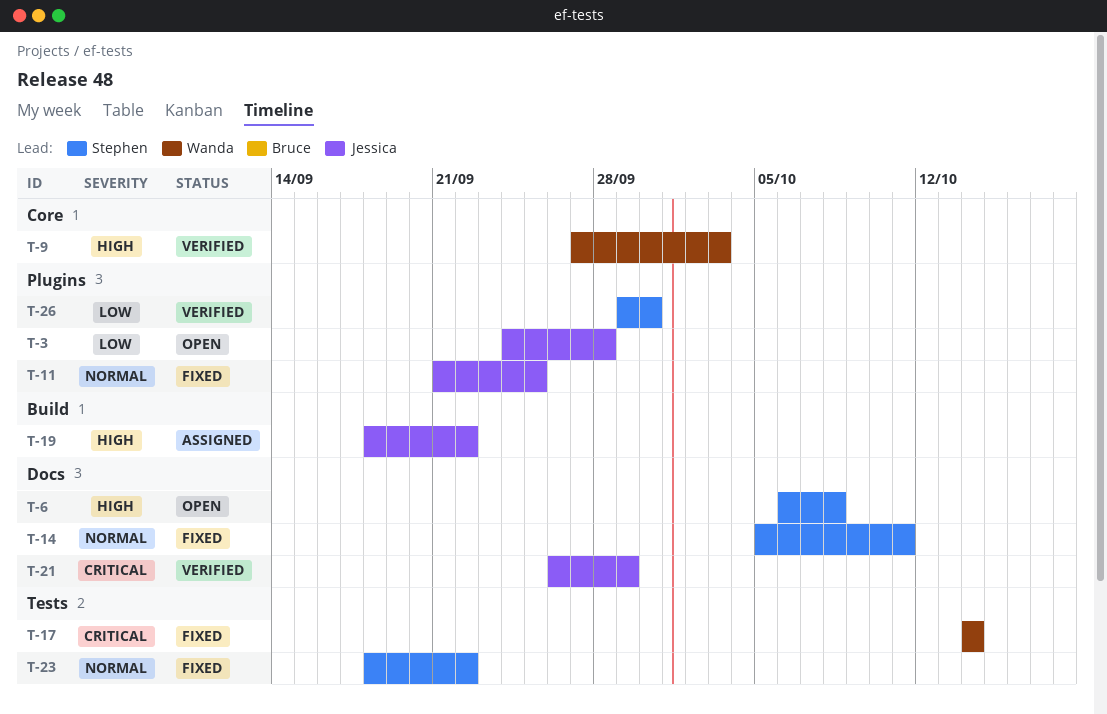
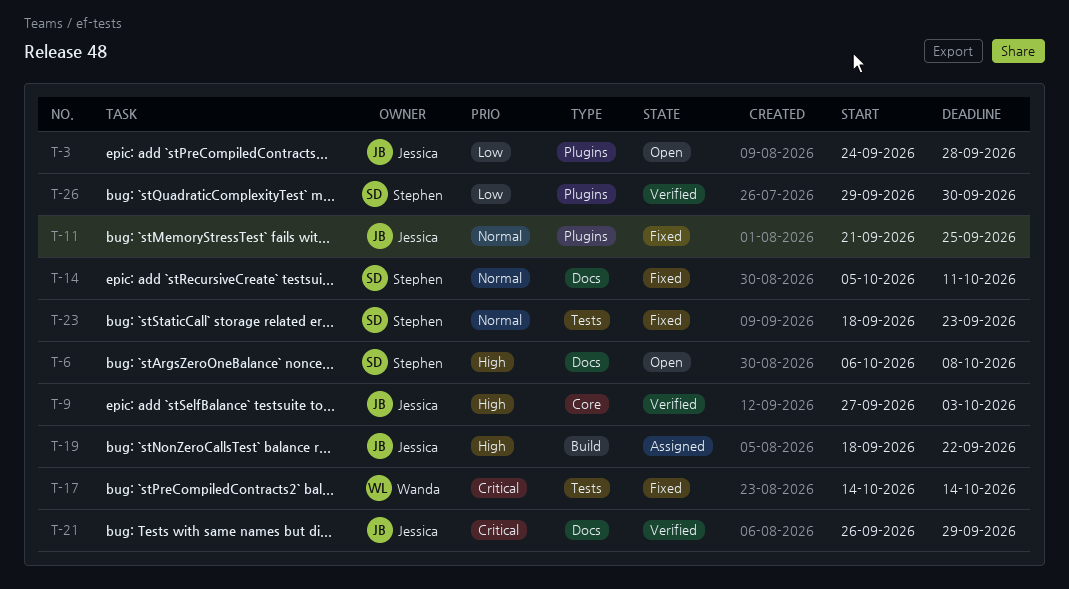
T-9, owner: Wanda -> Jessica
T-23, due: Sep 22 -> Sep 23

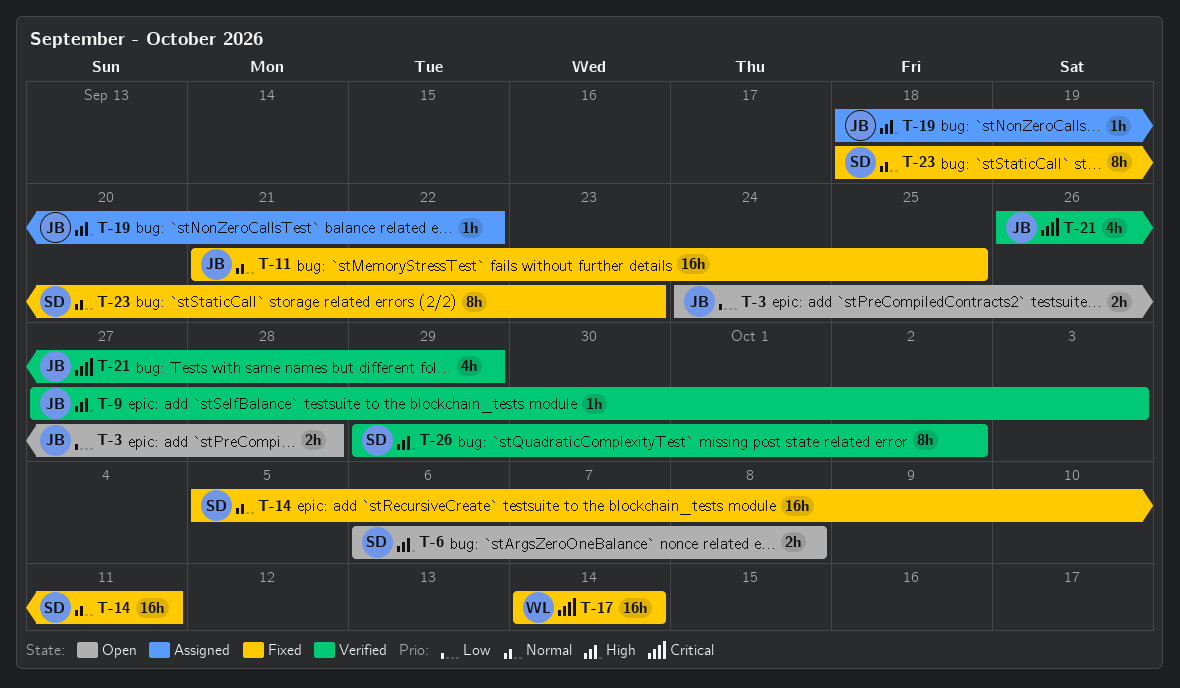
T-26, priority: Low -> High
T-26, due: Sep 30 -> Oct 2

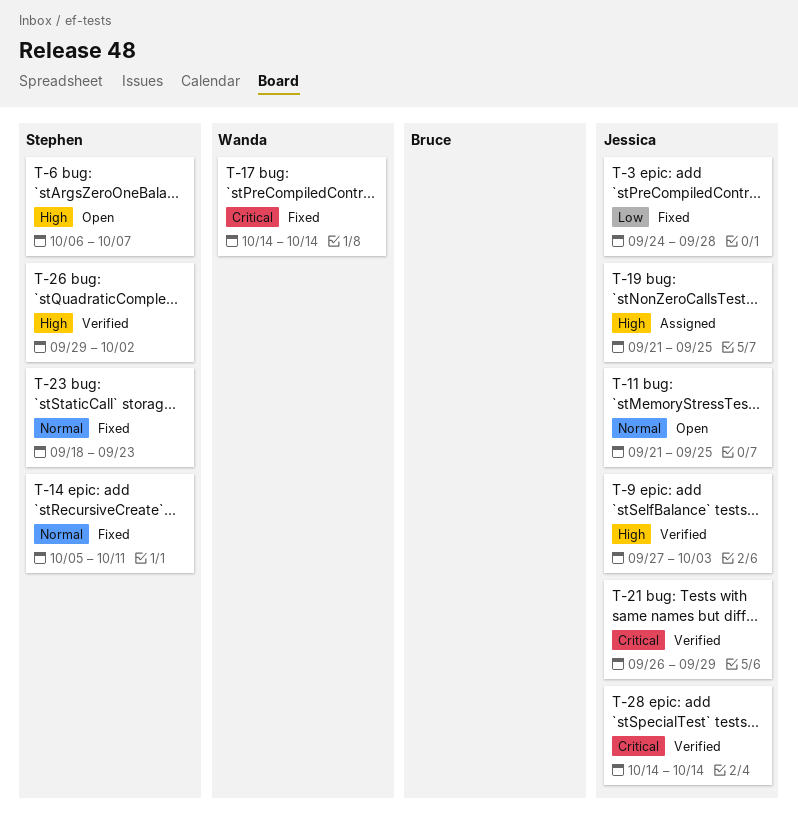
T-3, status: Open -> Fixed
T-6, due: Oct 8 -> Oct 7
T-11, status: Fixed -> Open
T-19, start: Sep 18 -> Sep 21
T-19, due: Sep 22 -> Sep 25
T-28: none -> present

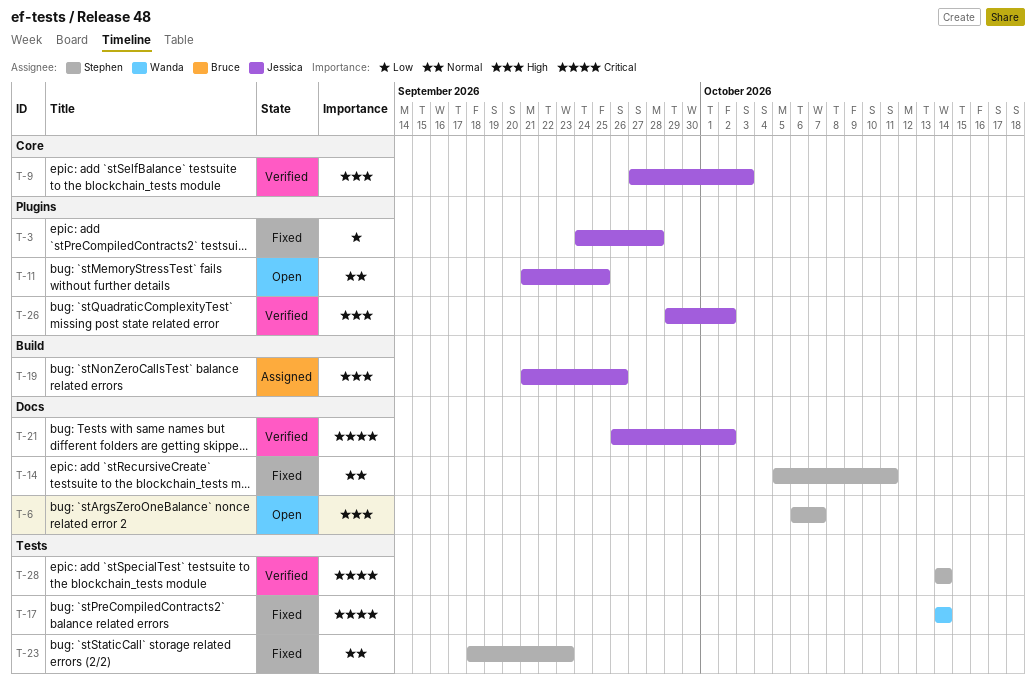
T-19, due: Sep 25 -> Sep 26
T-21, due: Sep 29 -> Oct 2
T-26, owner: Stephen -> Jessica
T-28, owner: Jessica -> Stephen

